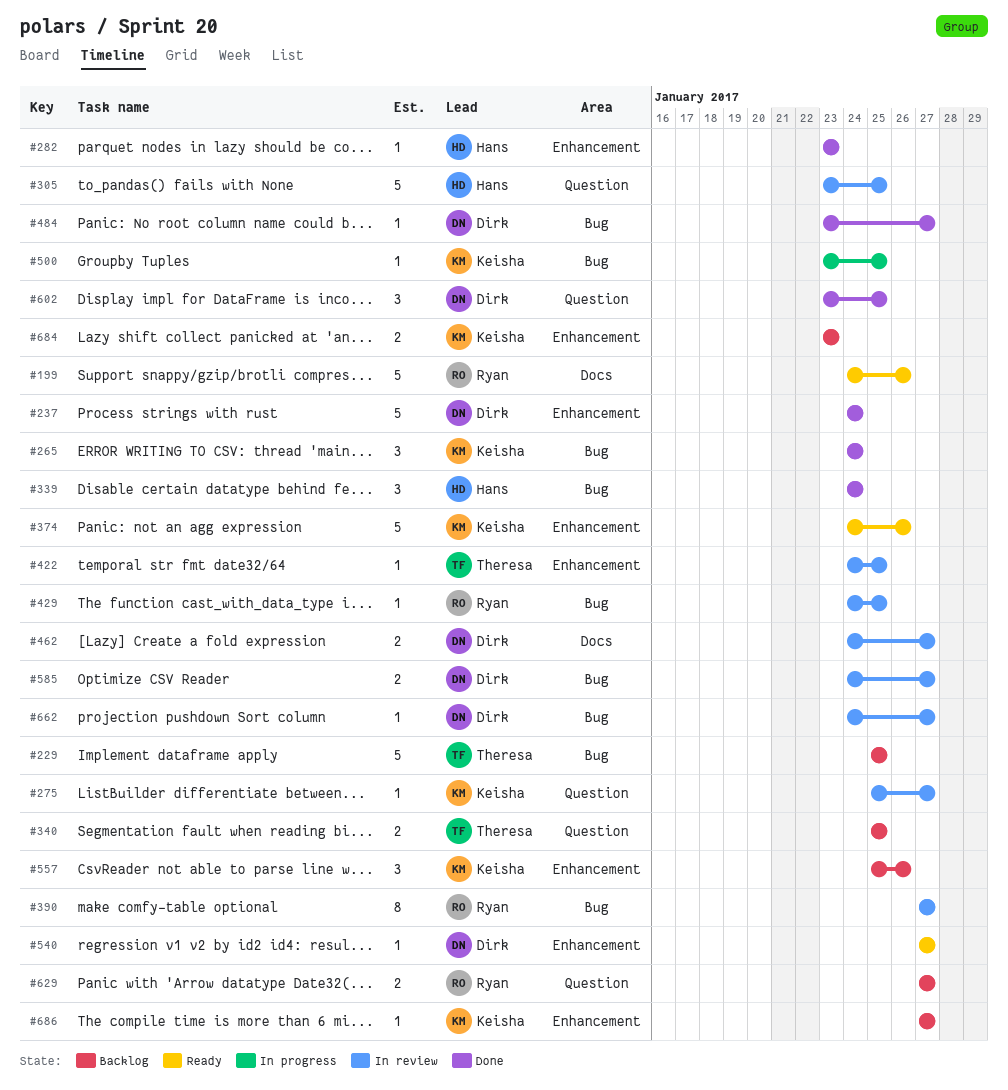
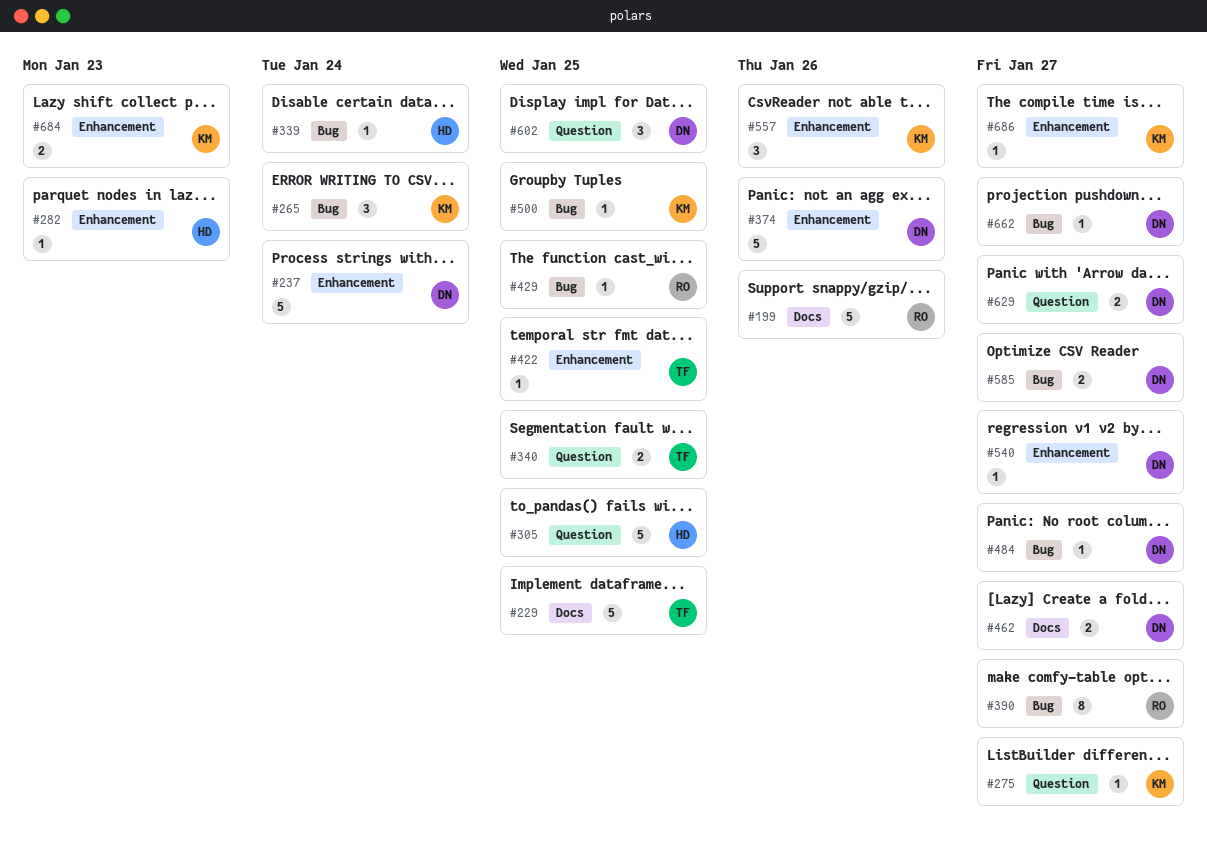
#229, label: Bug -> Docs
#339, estimate: 3 -> 1
#374, owner: Keisha -> Dirk
#629, owner: Ryan -> Dirk

